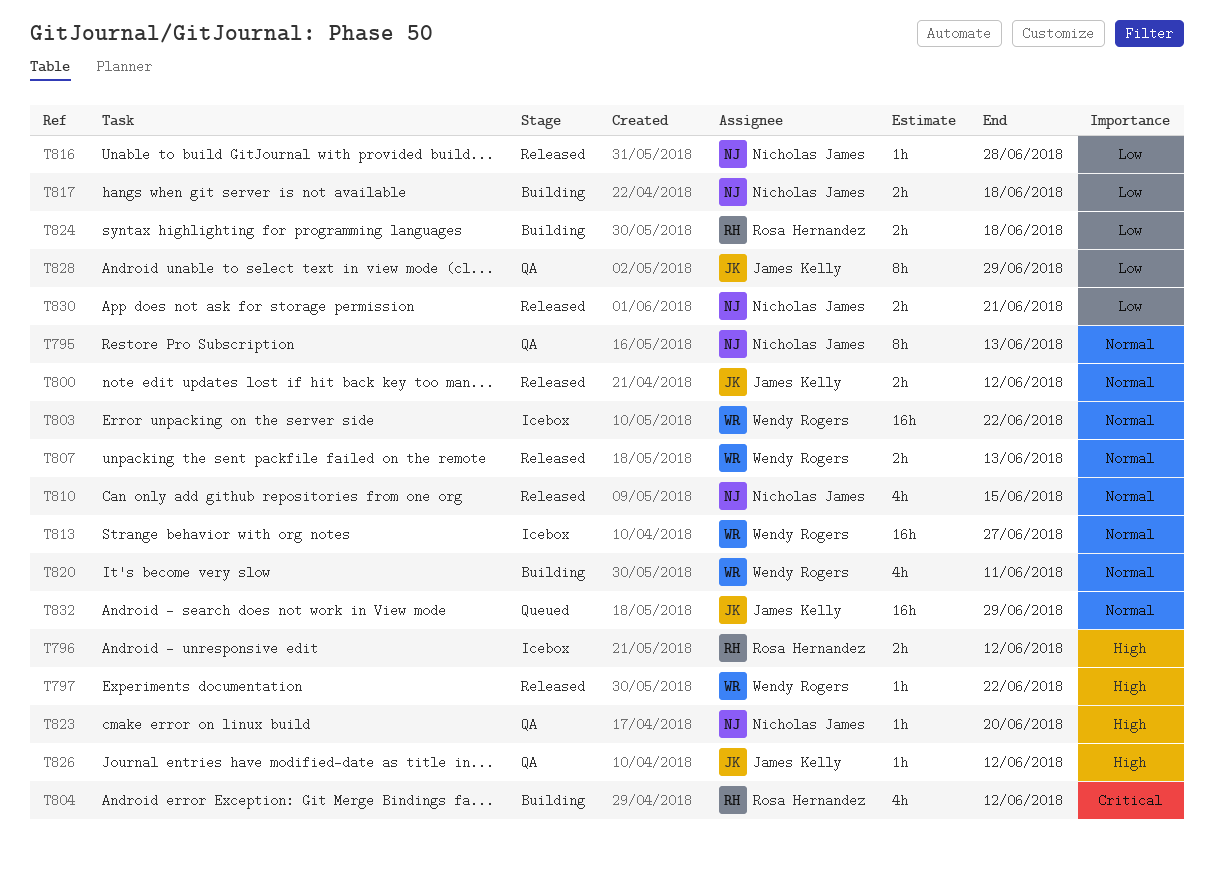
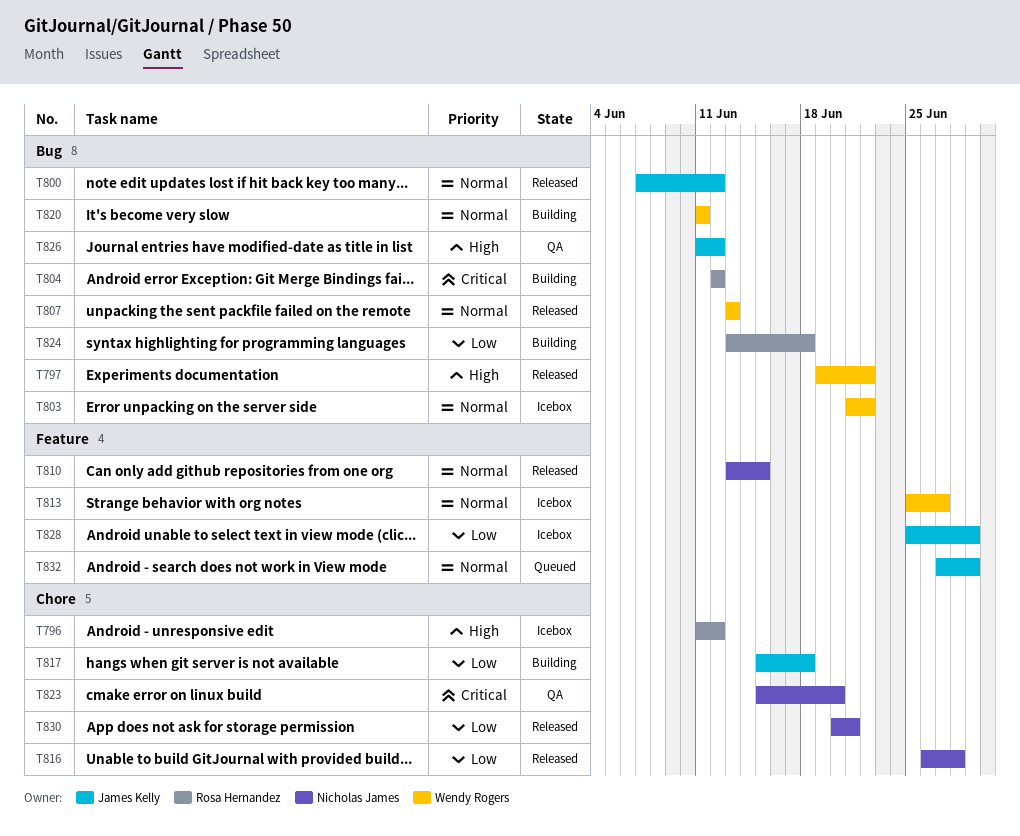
T795: present -> none
T817, owner: Nicholas James -> James Kelly
T823, priority: High -> Critical
T828, status: QA -> Icebox

